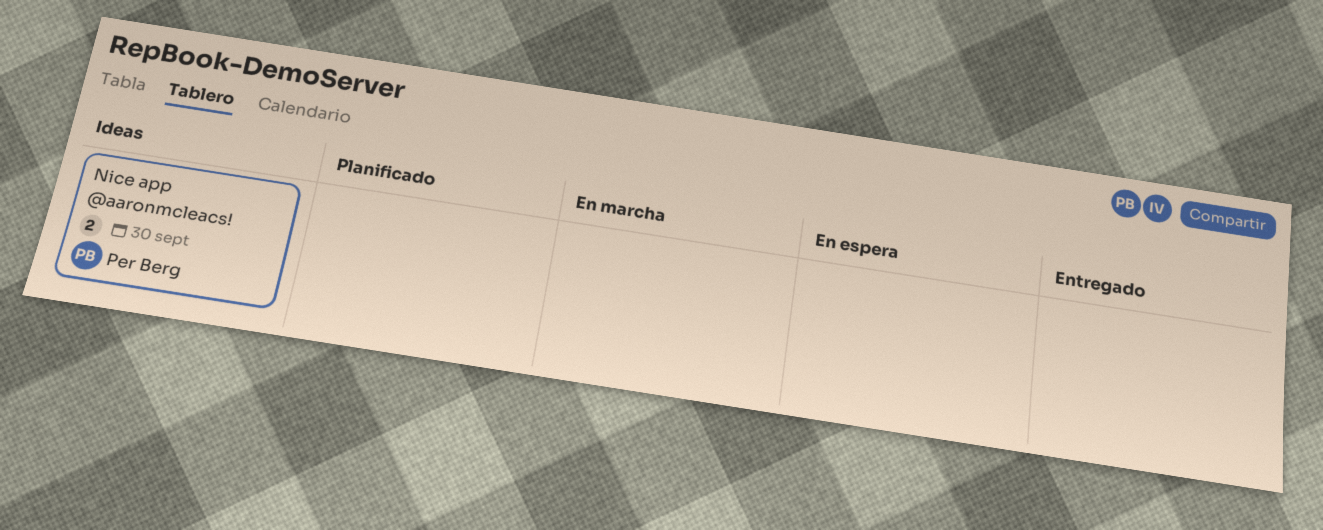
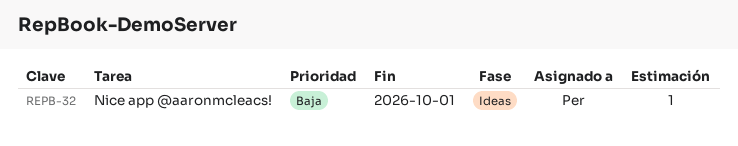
Nice app @aaronmcleacs!, estimate: 2 -> 1
Nice app @aaronmcleacs!, due: Sep 30 -> Oct 1

